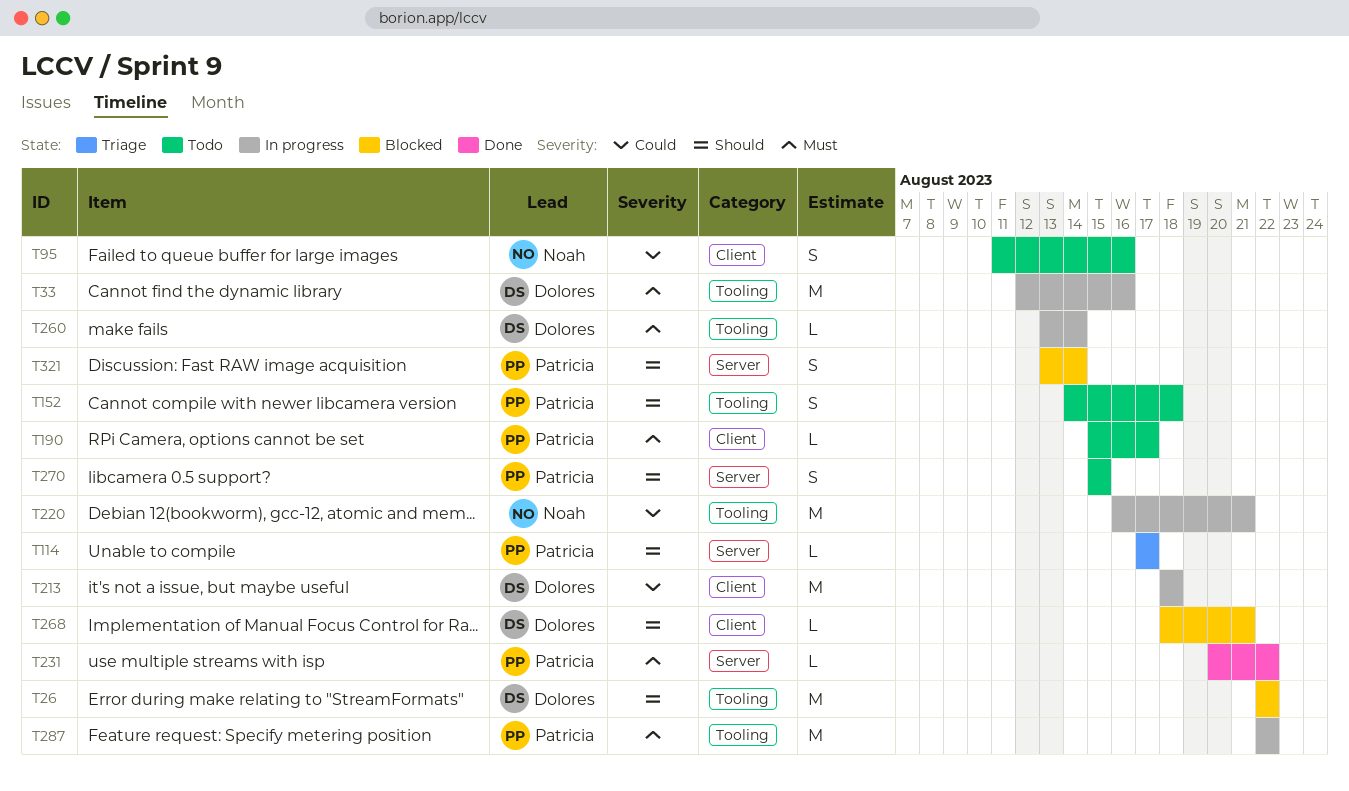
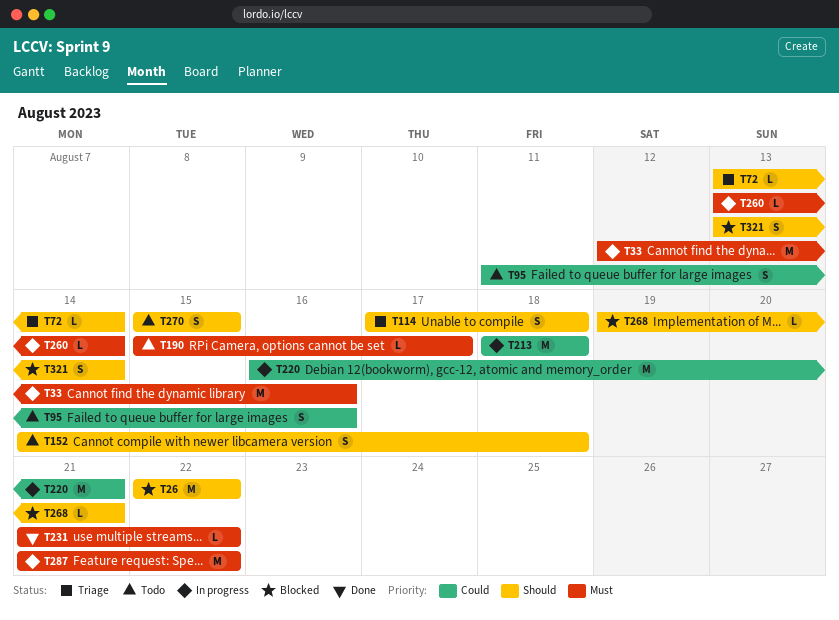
T72: none -> present
T114, estimate: L -> S
T114, due: Aug 17 -> Aug 18
T231, start: Aug 20 -> Aug 21
T268, start: Aug 18 -> Aug 19
T287, start: Aug 22 -> Aug 21

